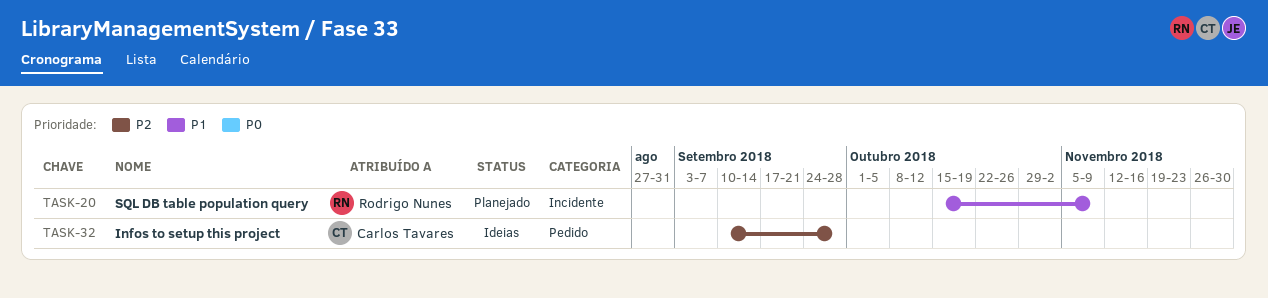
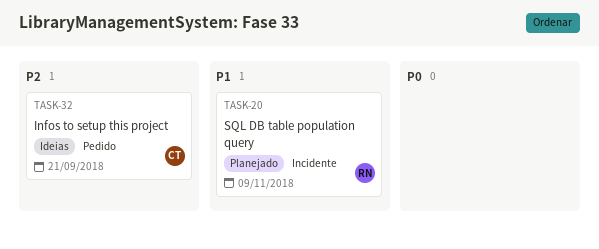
TASK-32, due: Sep 28 -> Sep 21

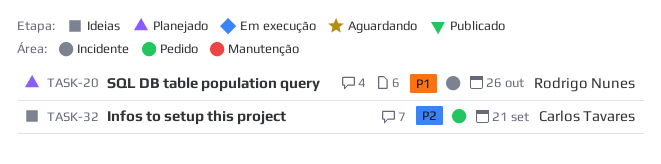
TASK-20, due: Nov 9 -> Oct 26

